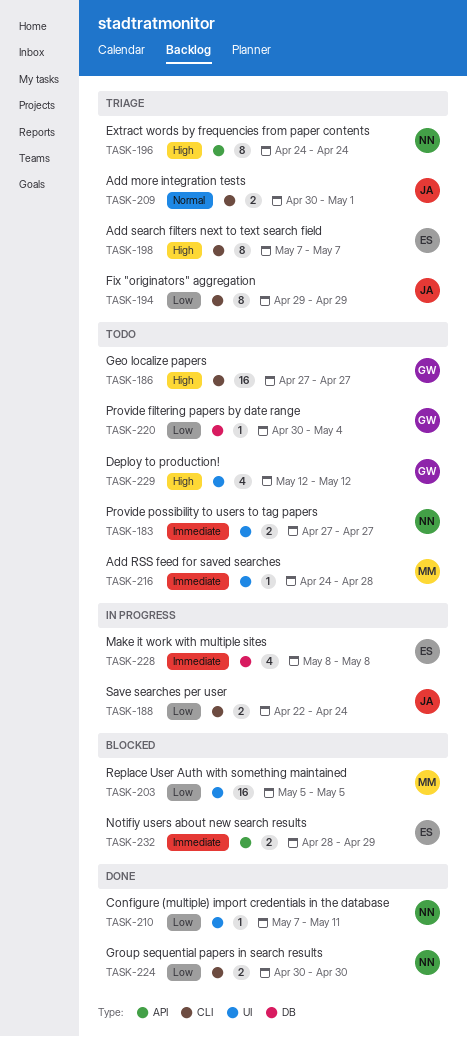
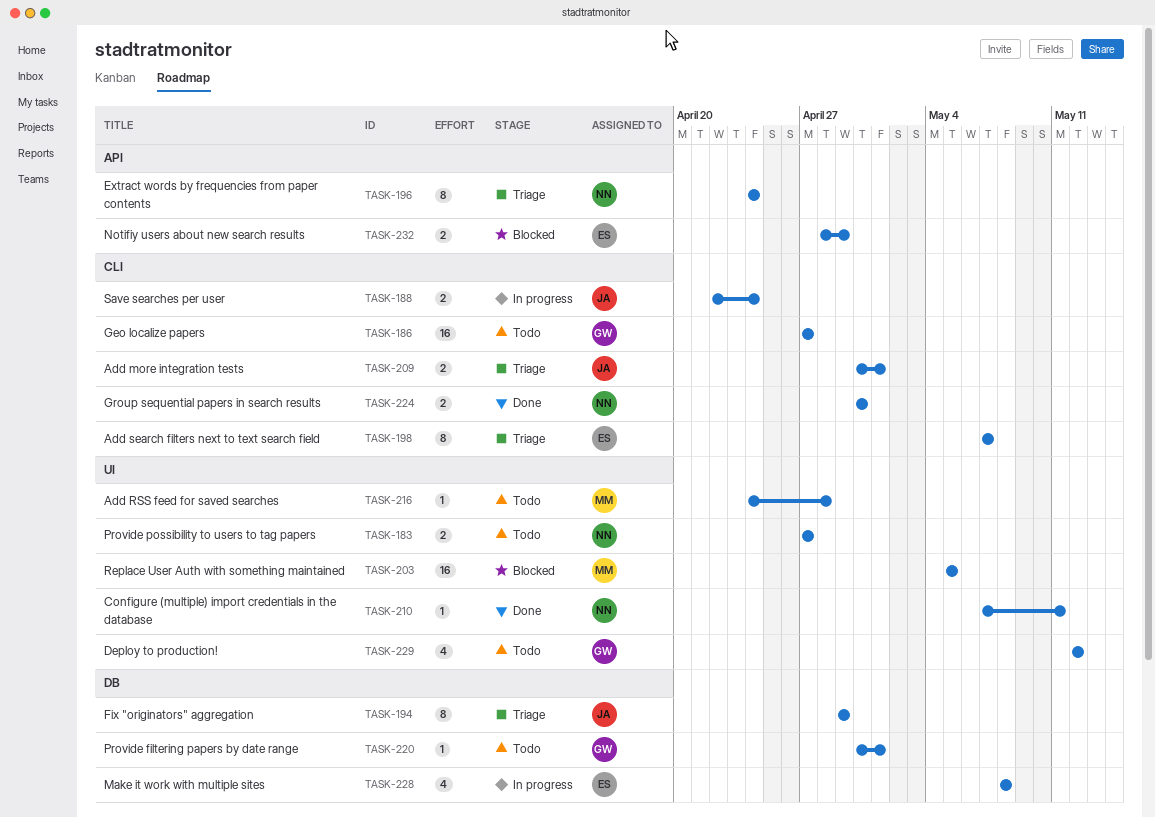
TASK-194, label: CLI -> DB
TASK-220, due: May 4 -> May 1

